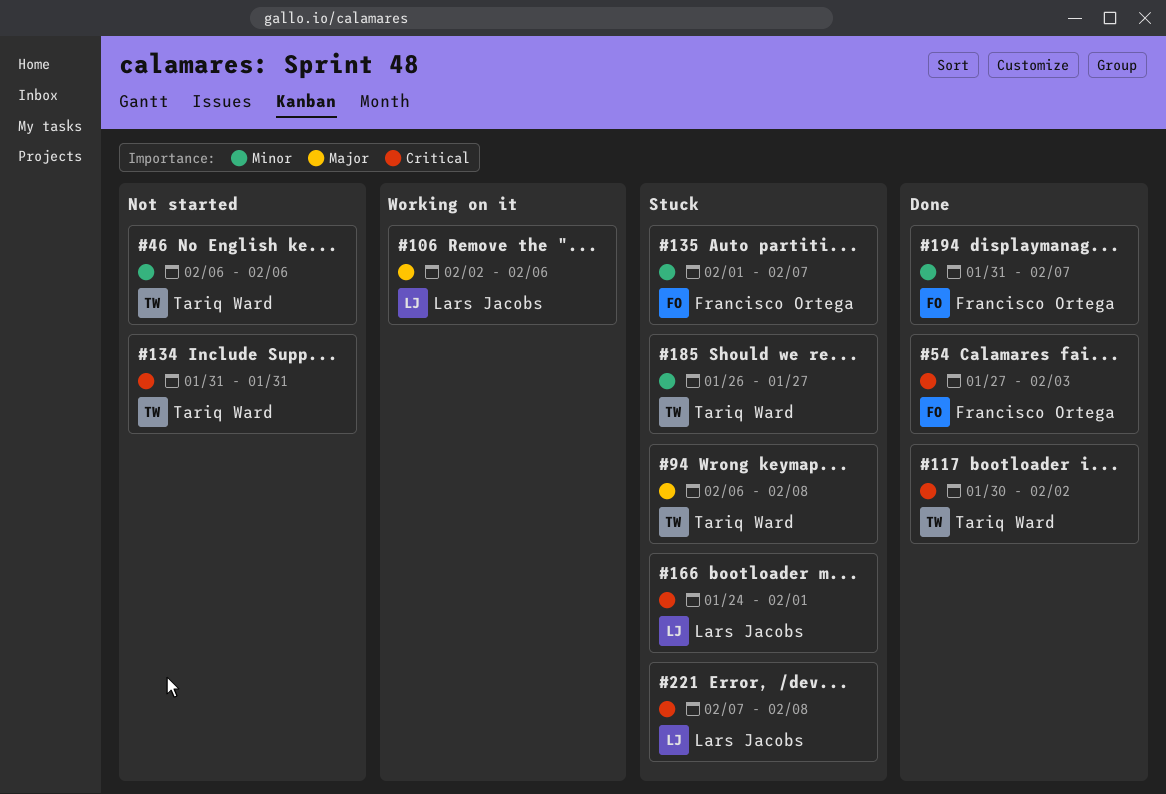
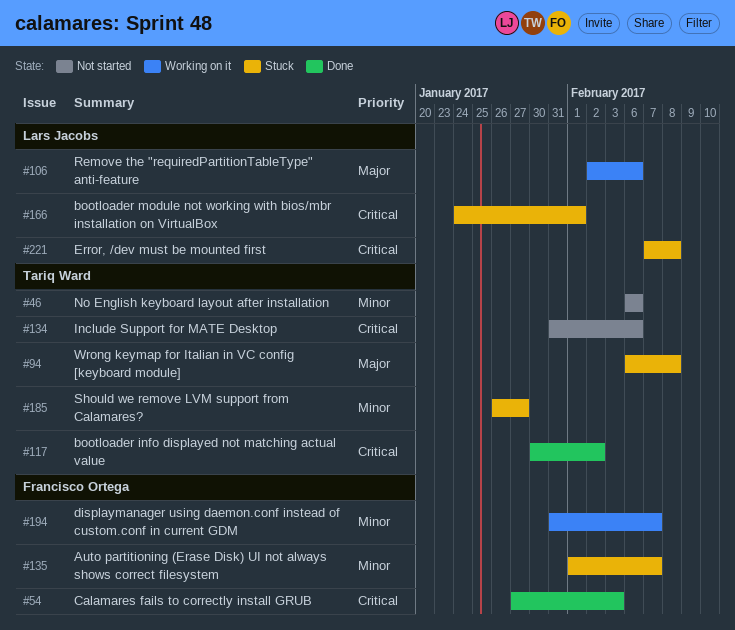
#134, due: Jan 31 -> Feb 6
#194, status: Done -> Working on it

